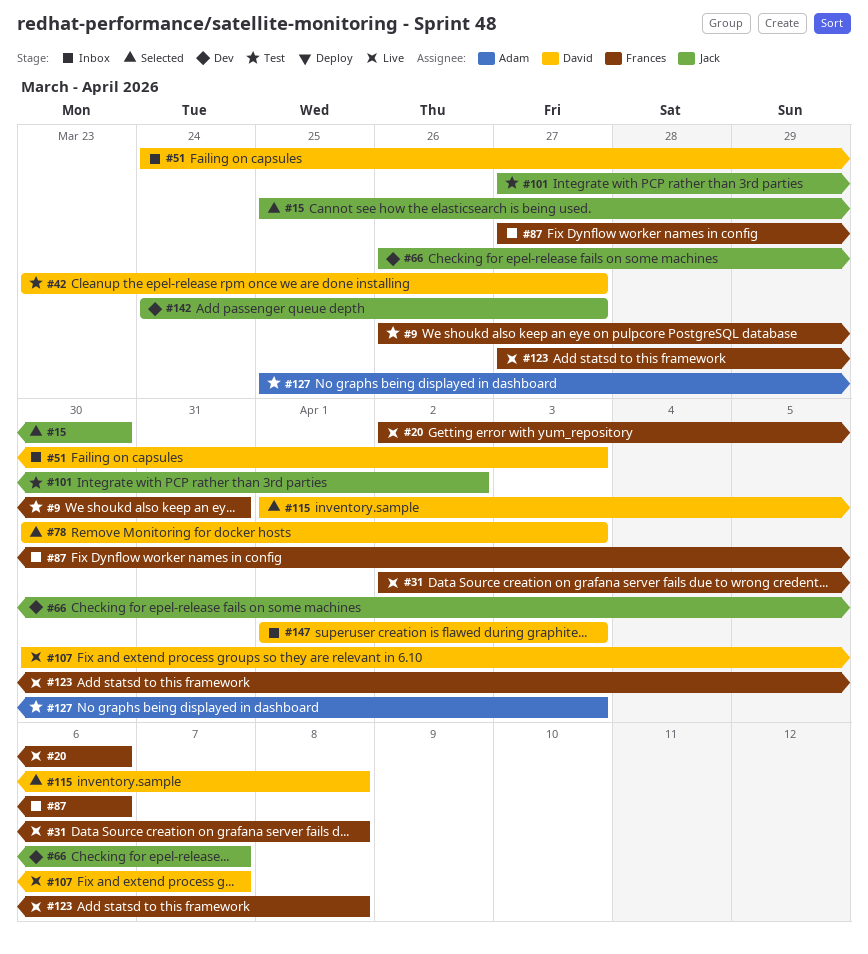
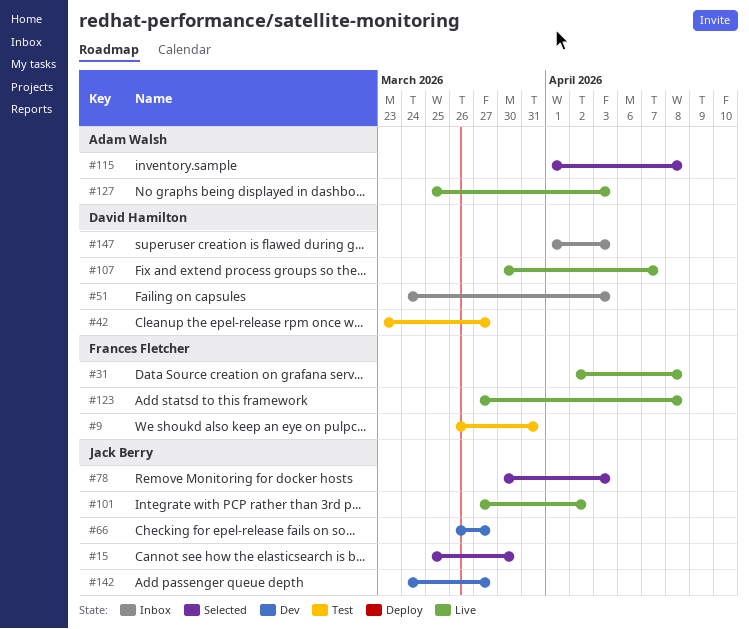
#20: present -> none
#66, due: Apr 7 -> Mar 27
#78, owner: David Hamilton -> Jack Berry
#87: present -> none
#101, status: Test -> Live
#115, owner: David Hamilton -> Adam Walsh
#127, status: Test -> Live

